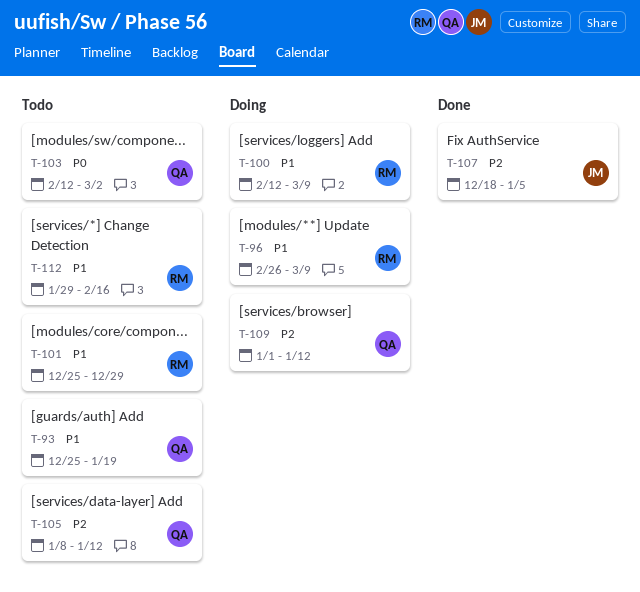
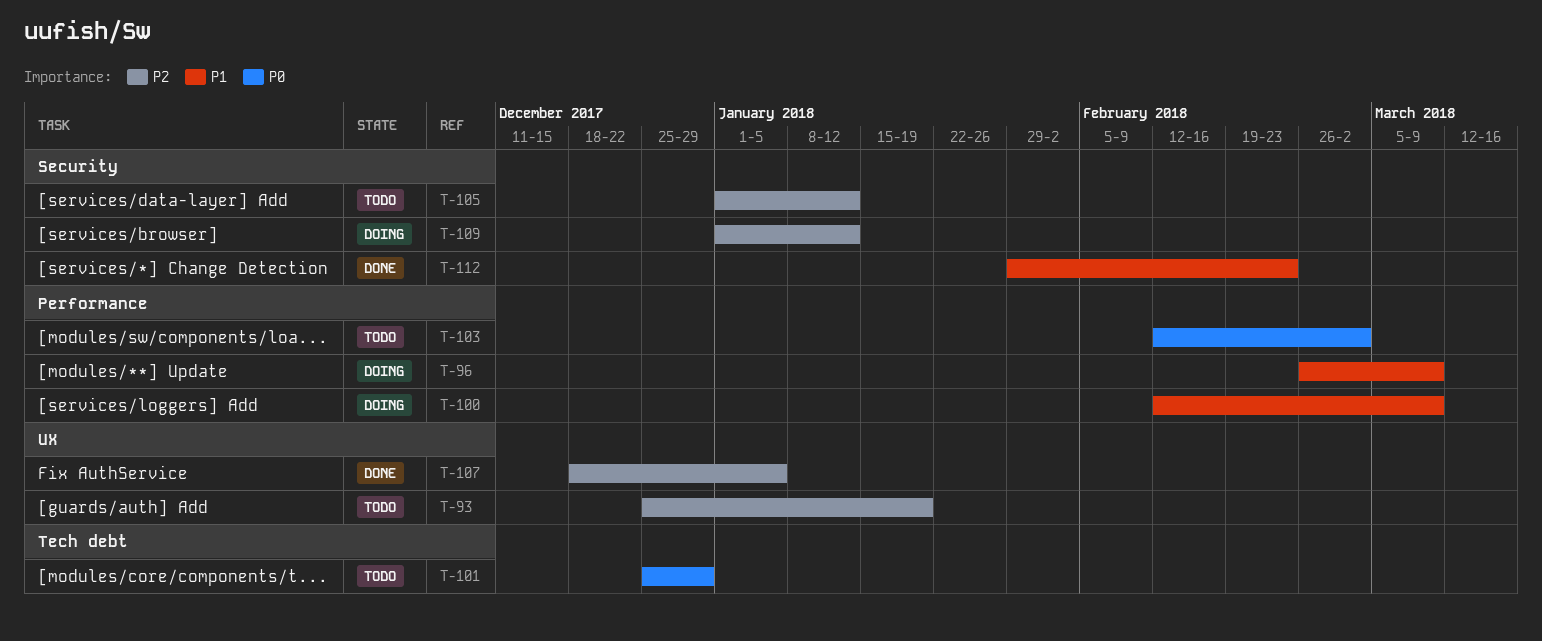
T-93, priority: P1 -> P2
T-101, priority: P1 -> P0
T-105, start: Jan 8 -> Jan 1
T-112, status: Todo -> Done
T-112, due: Feb 16 -> Feb 23

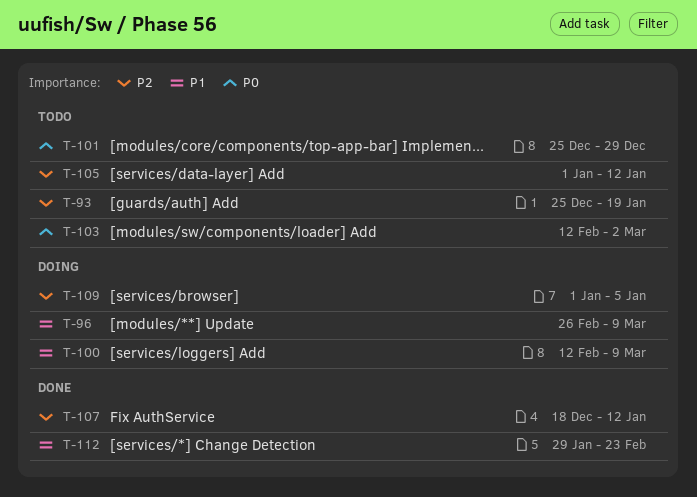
T-107, due: Jan 5 -> Jan 12
T-109, due: Jan 12 -> Jan 5

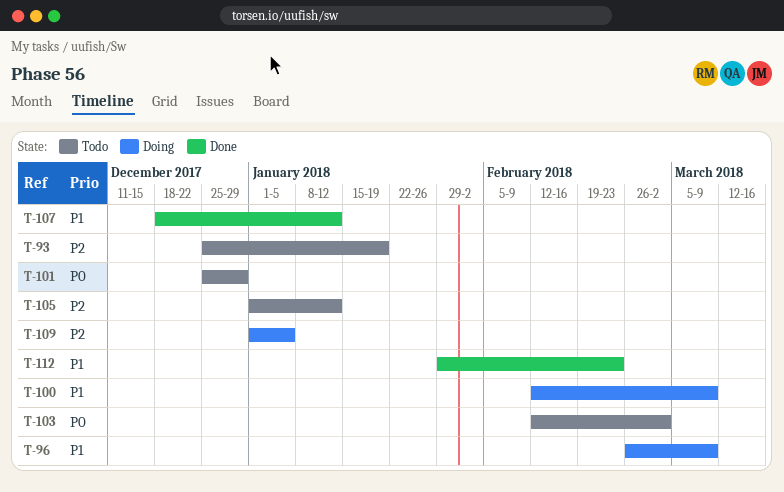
T-107, priority: P2 -> P1

